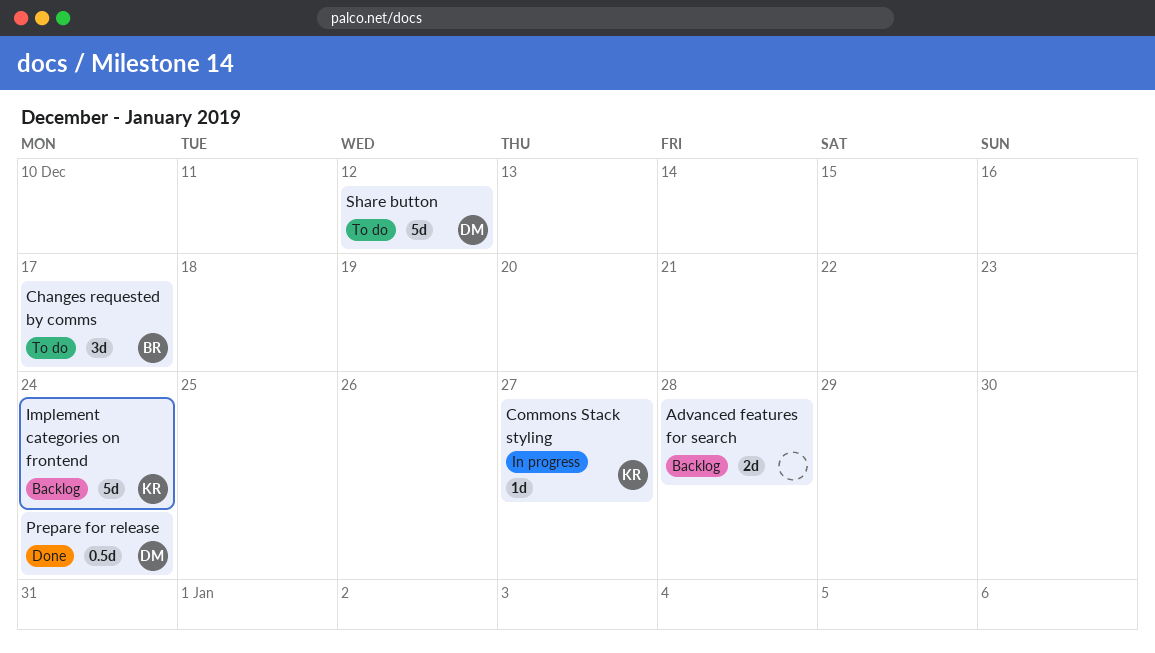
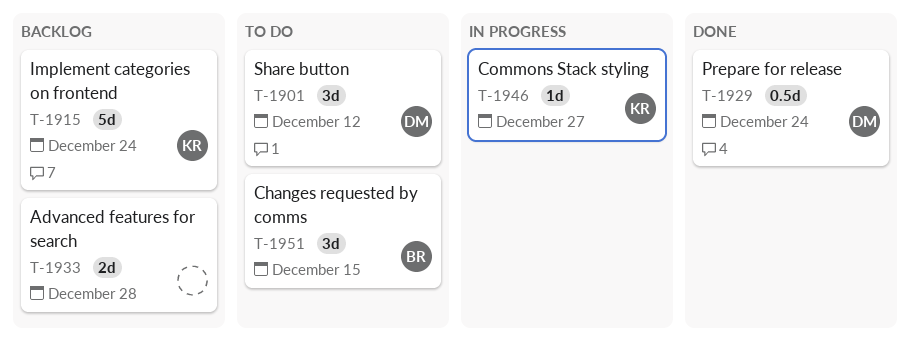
Changes requested by comms, due: Dec 17 -> Dec 15
Share button, estimate: 5d -> 3d

